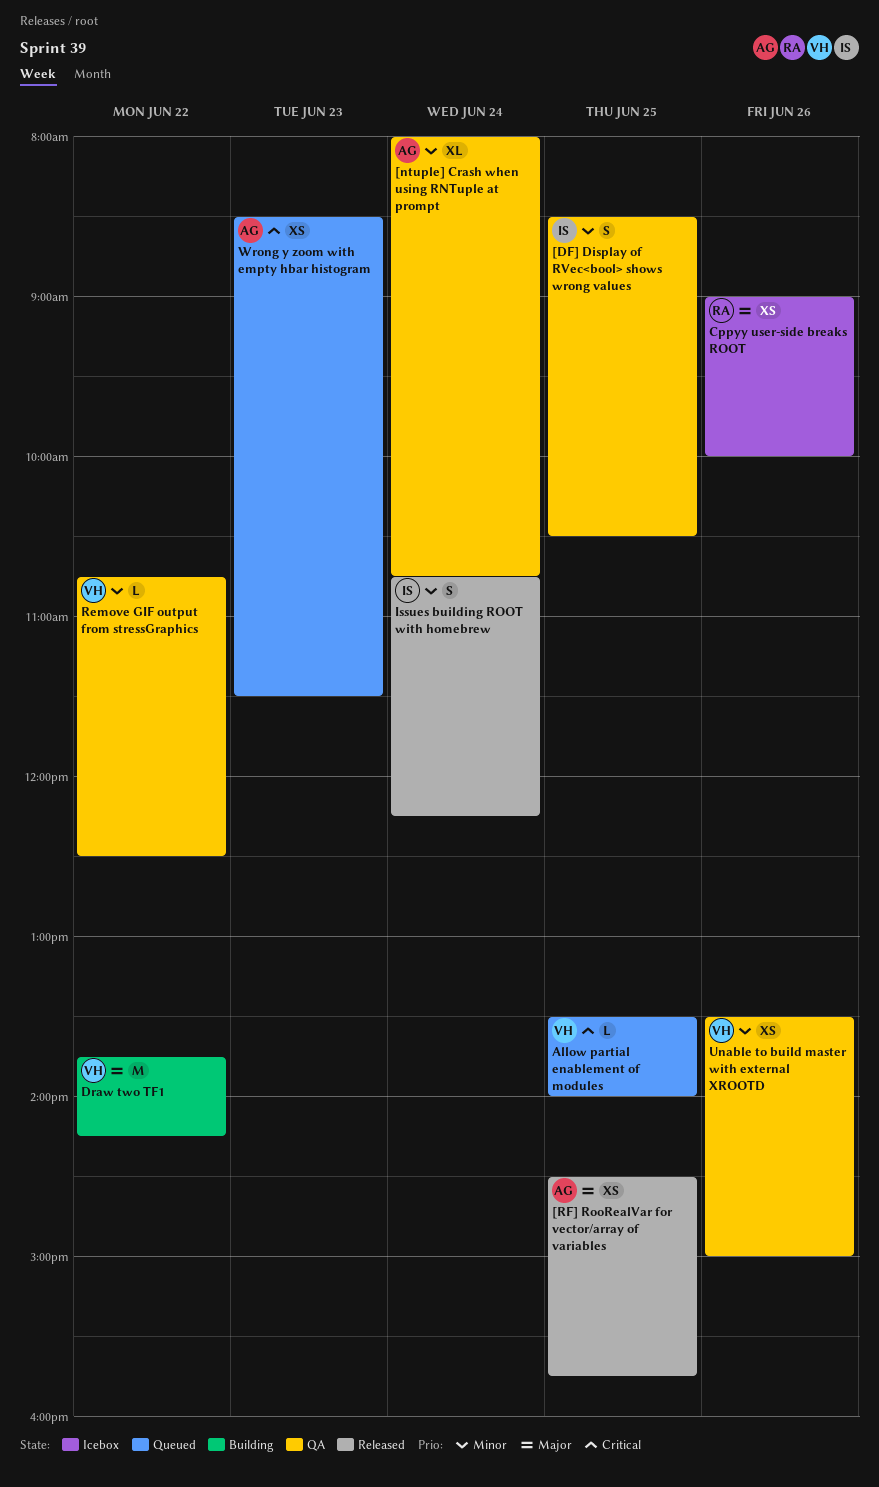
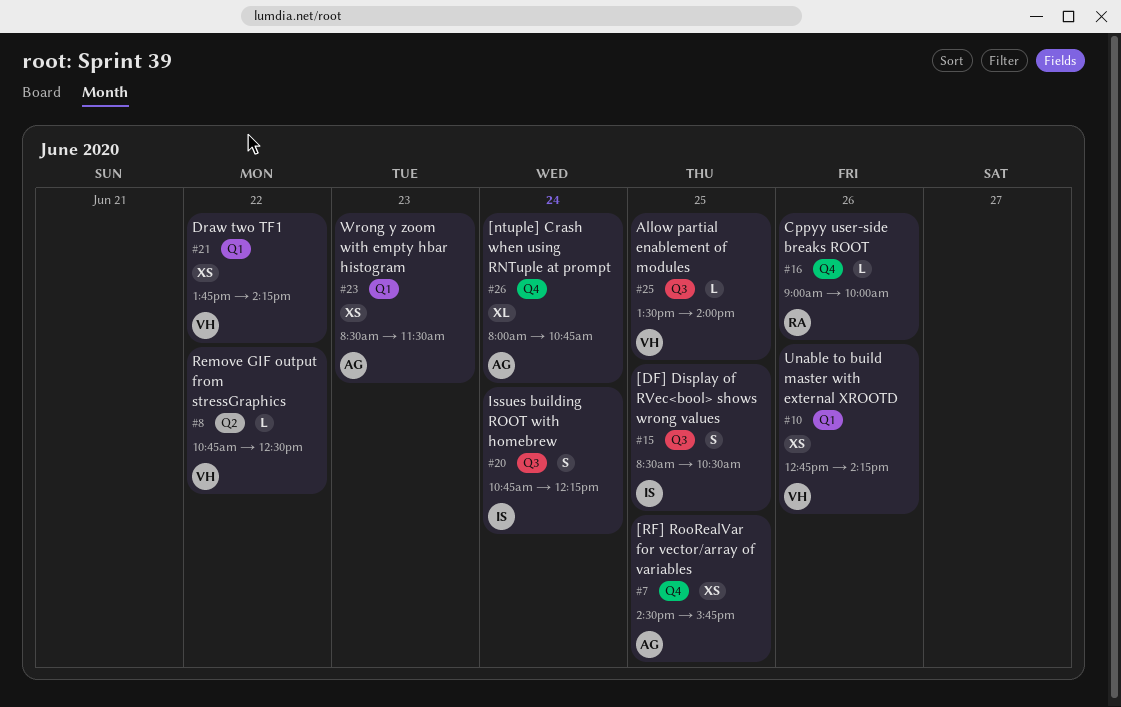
Cppyy user-side breaks ROOT, estimate: XS -> L
Draw two TF1, estimate: M -> XS
Unable to build master with external XROOTD, begins: 13:30 -> 12:45
Unable to build master with external XROOTD, ends: 15:00 -> 14:15

